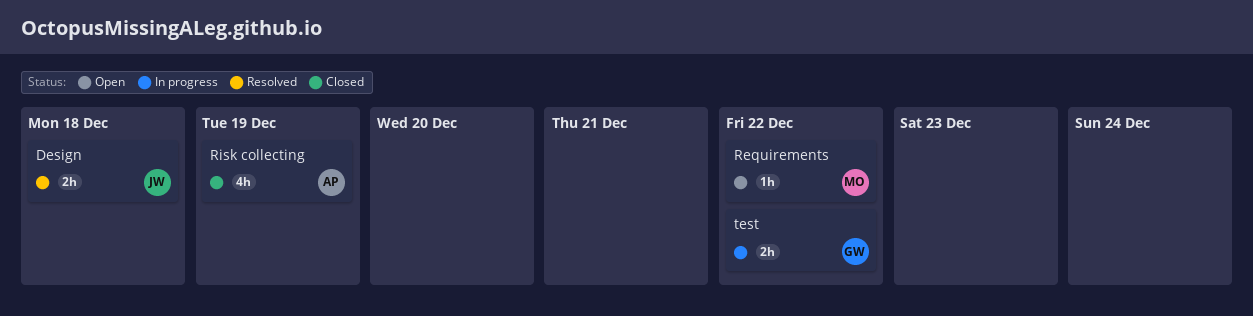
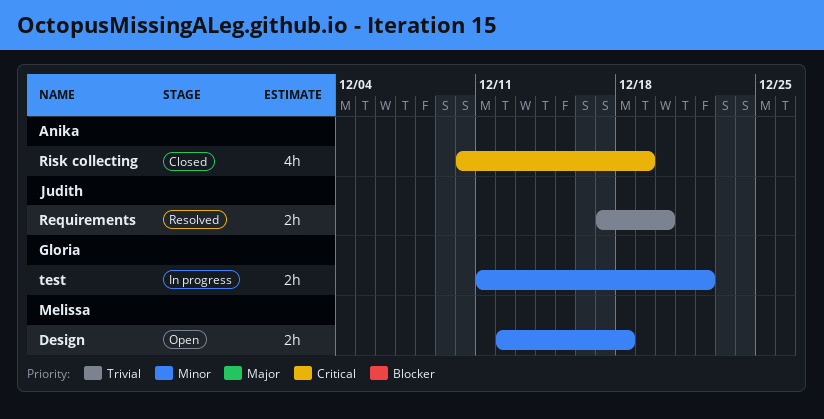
Design, status: Resolved -> Open
Design, owner: Judith -> Melissa
Requirements, status: Open -> Resolved
Requirements, owner: Melissa -> Judith
Requirements, estimate: 1h -> 2h
Requirements, due: Dec 22 -> Dec 20

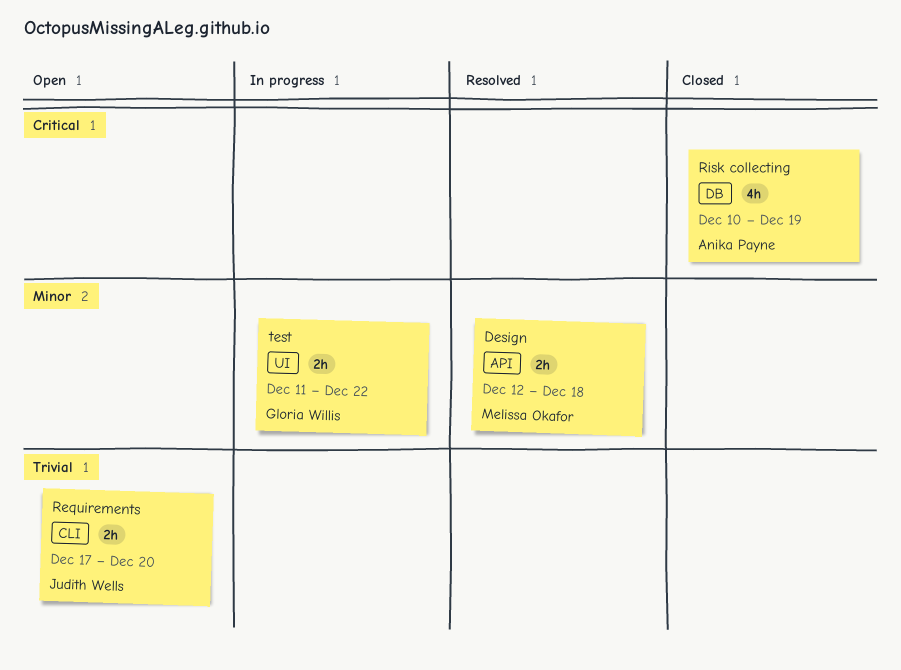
Design, status: Open -> Resolved
Requirements, status: Resolved -> Open

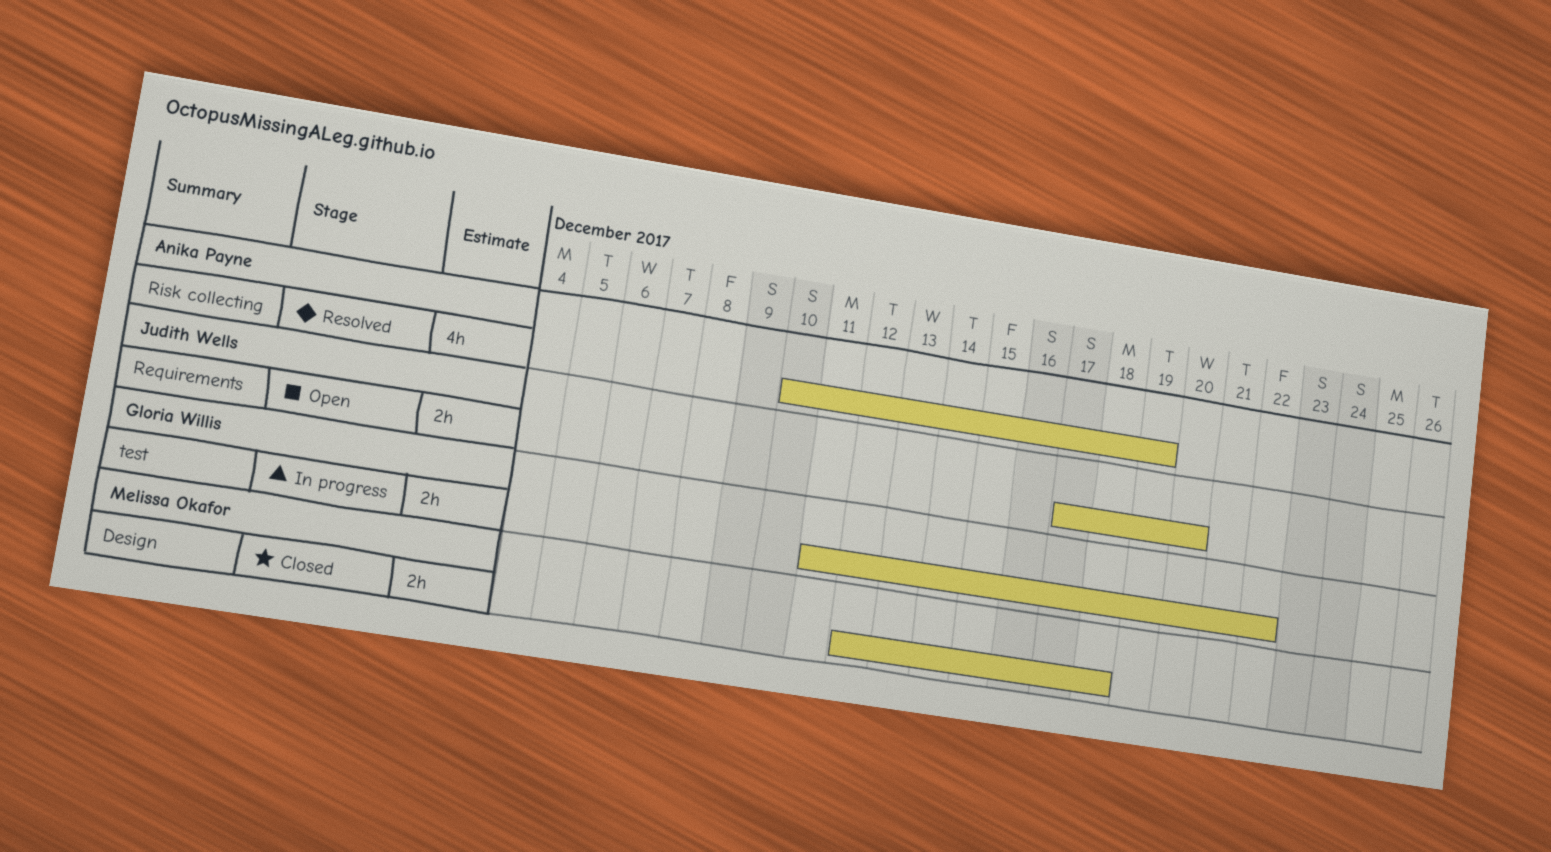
Design, status: Resolved -> Closed
Risk collecting, status: Closed -> Resolved

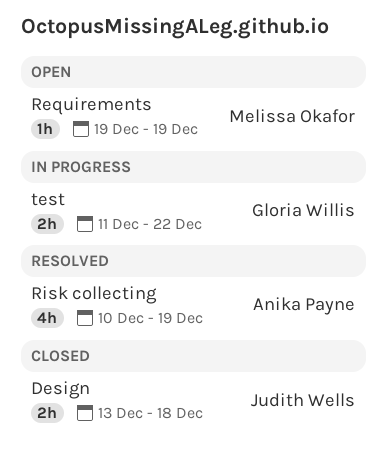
Design, owner: Melissa Okafor -> Judith Wells
Design, start: Dec 12 -> Dec 13
Requirements, owner: Judith Wells -> Melissa Okafor
Requirements, estimate: 2h -> 1h
Requirements, start: Dec 17 -> Dec 19
Requirements, due: Dec 20 -> Dec 19

